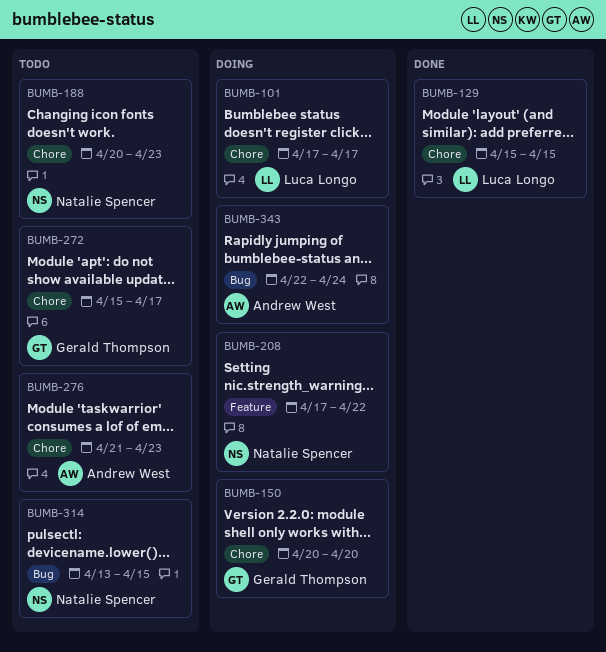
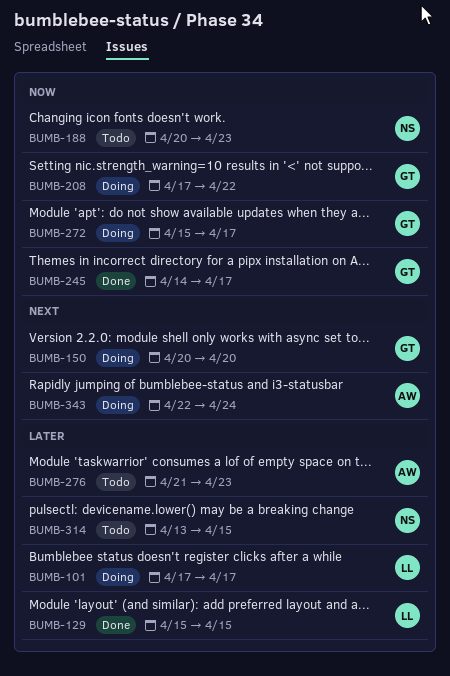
BUMB-208, owner: Natalie Spencer -> Gerald Thompson
BUMB-245: none -> present
BUMB-272, status: Todo -> Doing

